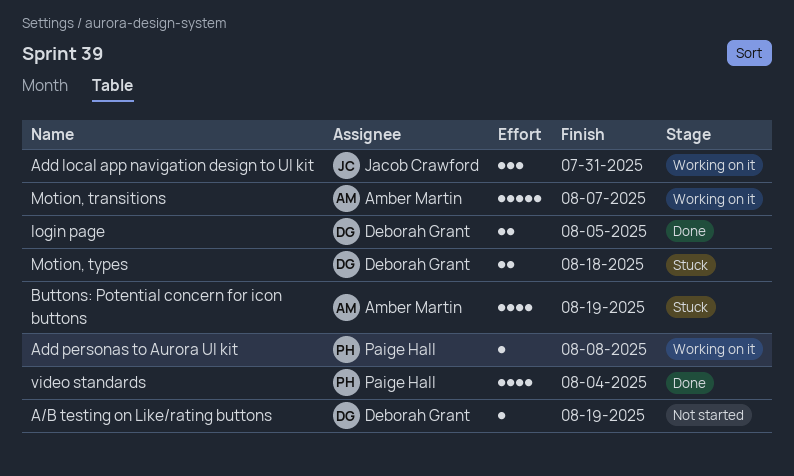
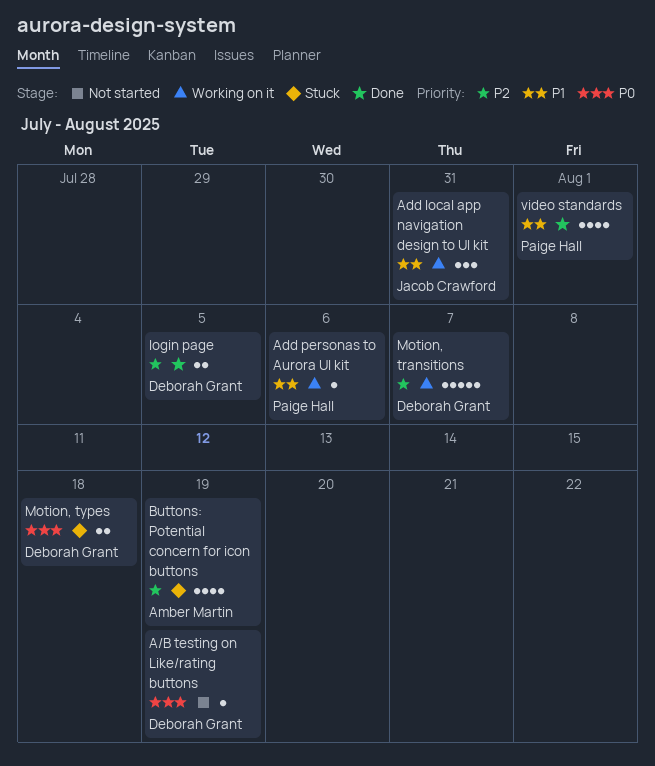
Add personas to Aurora UI kit, due: Aug 8 -> Aug 6
Motion, transitions, owner: Amber Martin -> Deborah Grant
video standards, due: Aug 4 -> Aug 1

